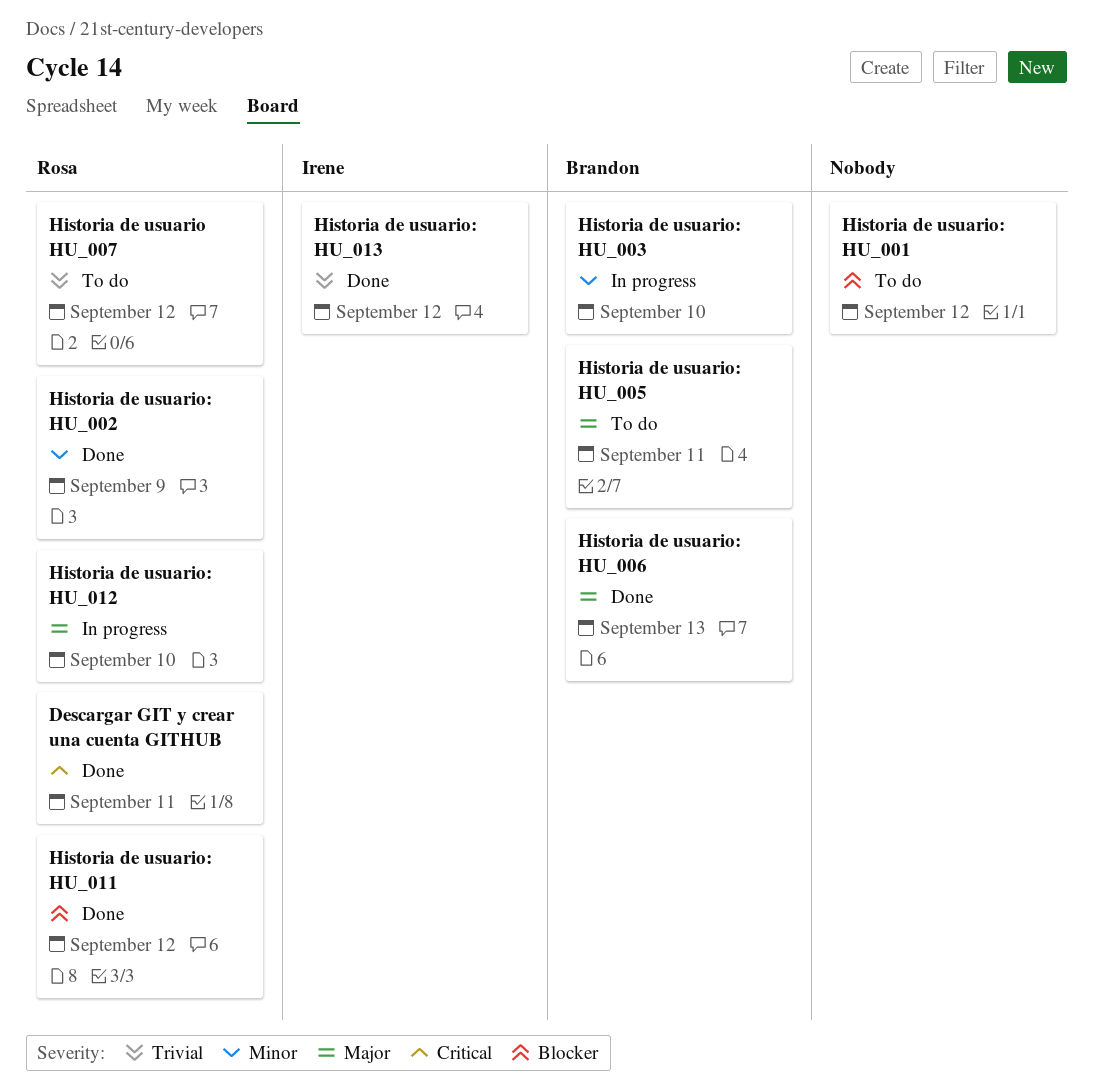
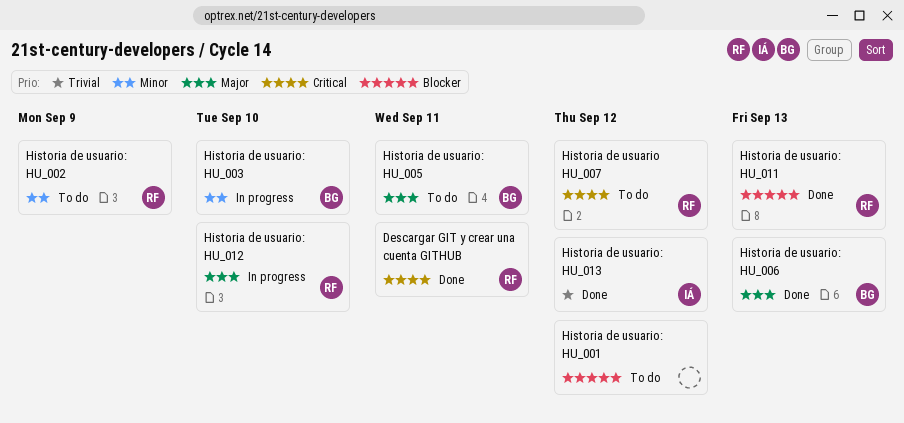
Historia de usuario HU_007, priority: Trivial -> Critical
Historia de usuario: HU_002, status: Done -> To do
Historia de usuario: HU_011, due: Sep 12 -> Sep 13

